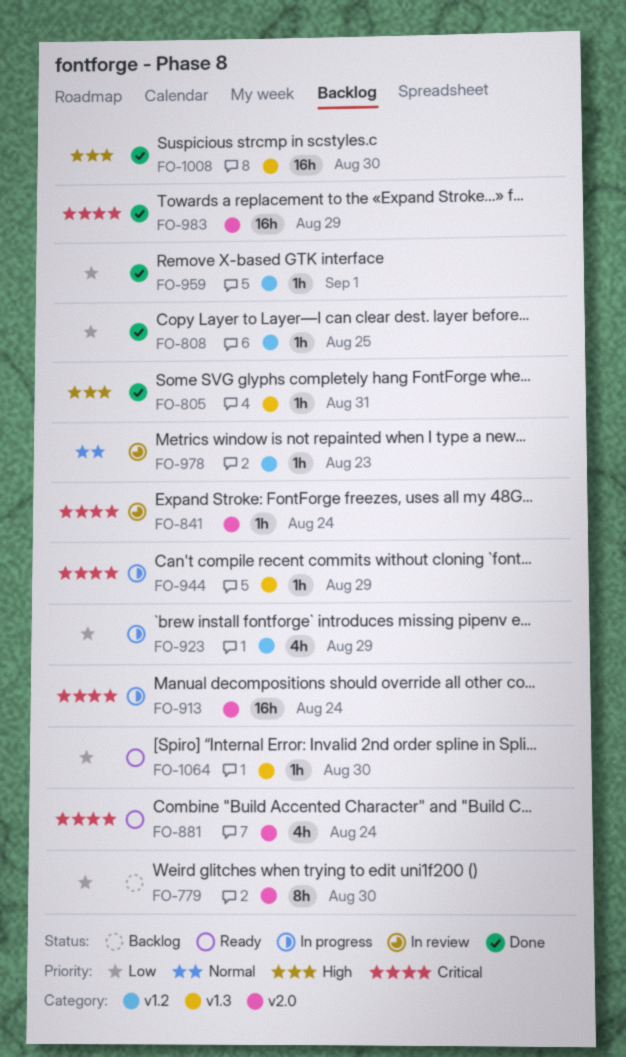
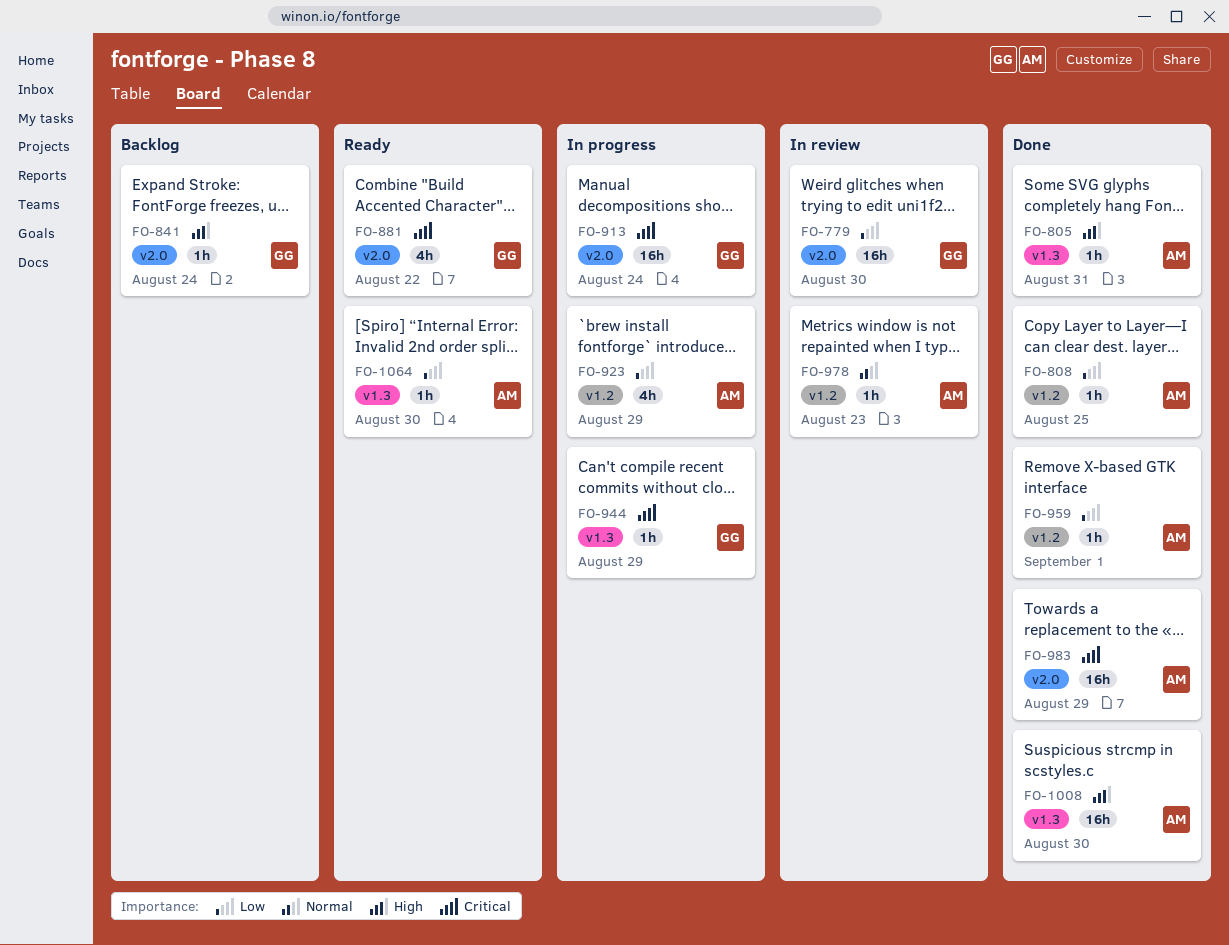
FO-779, status: Backlog -> In review
FO-779, estimate: 8h -> 16h
FO-841, status: In review -> Backlog
FO-841, priority: Critical -> High
FO-881, due: Aug 24 -> Aug 22

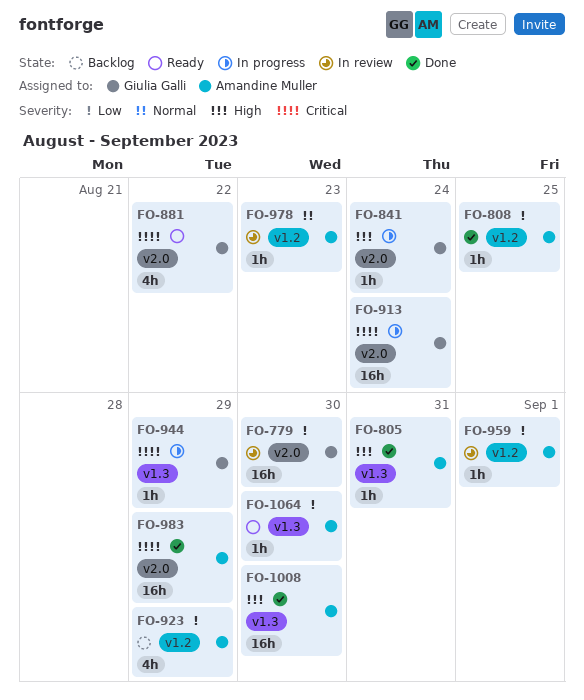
FO-841, status: Backlog -> In progress
FO-923, status: In progress -> Backlog
FO-959, status: Done -> In review

